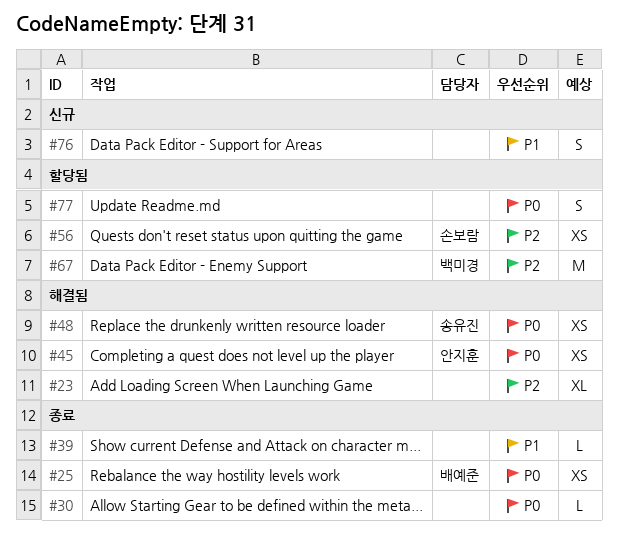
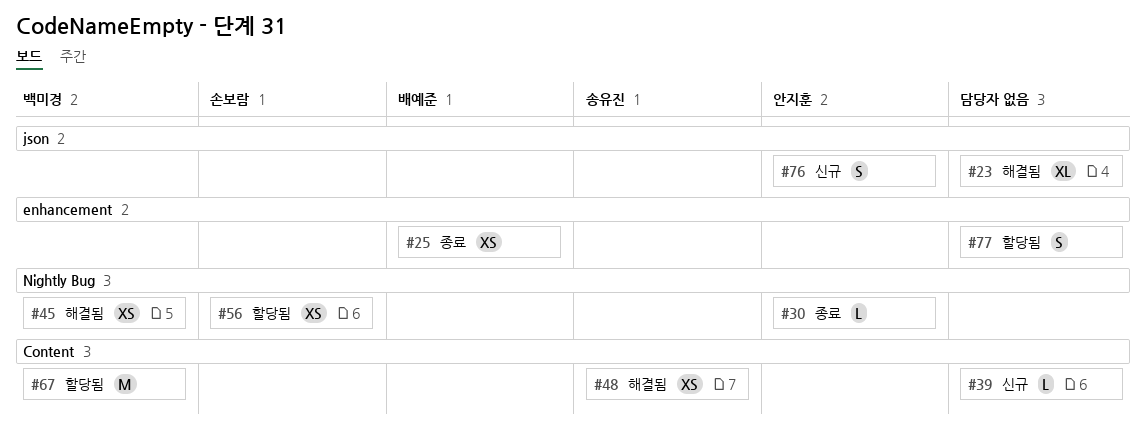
#30, owner: none -> 안지훈
#39, status: 종료 -> 신규
#45, owner: 안지훈 -> 백미경
#76, owner: none -> 안지훈

